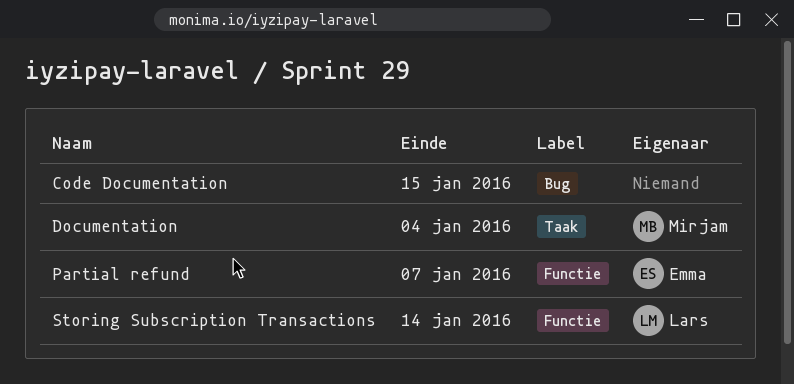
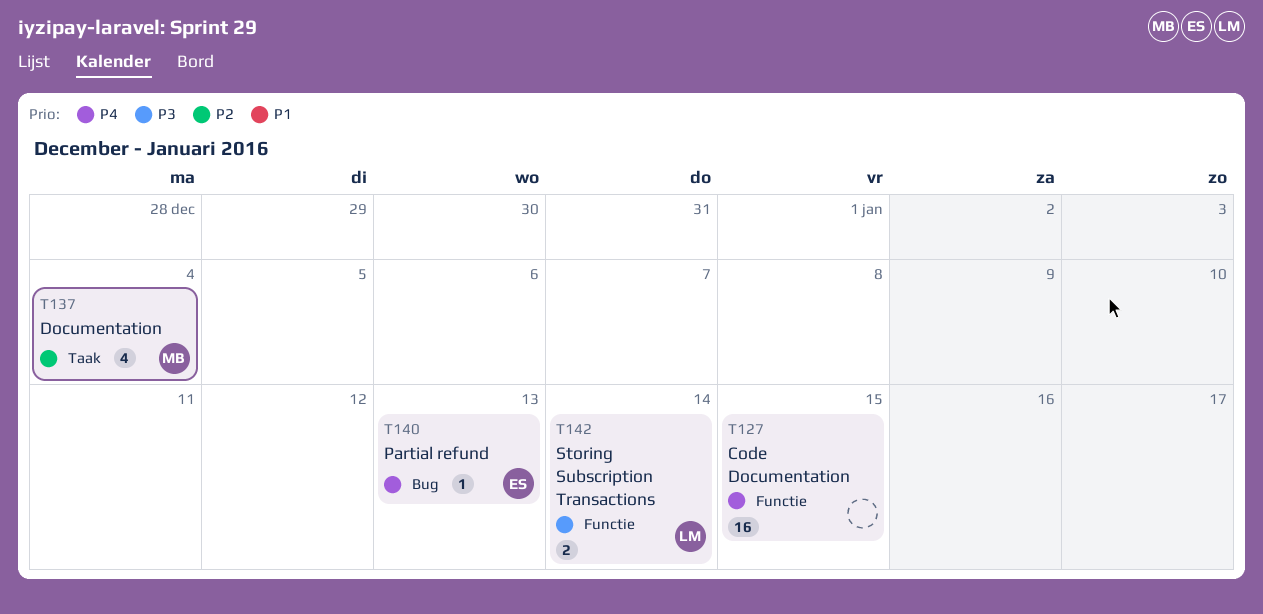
Code Documentation, label: Bug -> Functie
Partial refund, label: Functie -> Bug
Partial refund, due: Jan 7 -> Jan 13

